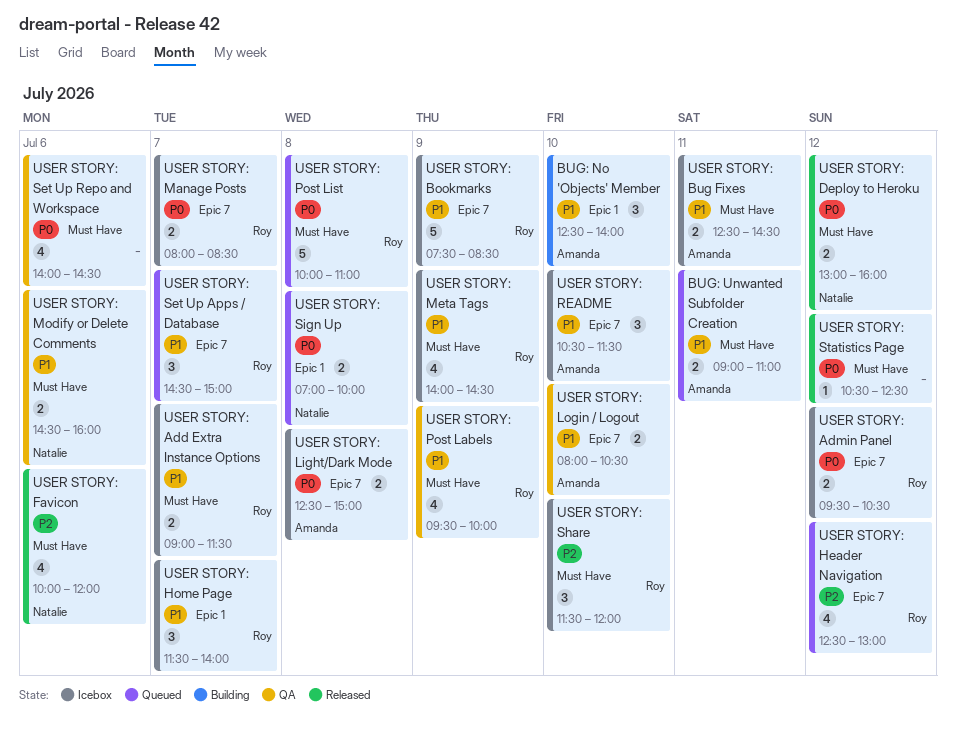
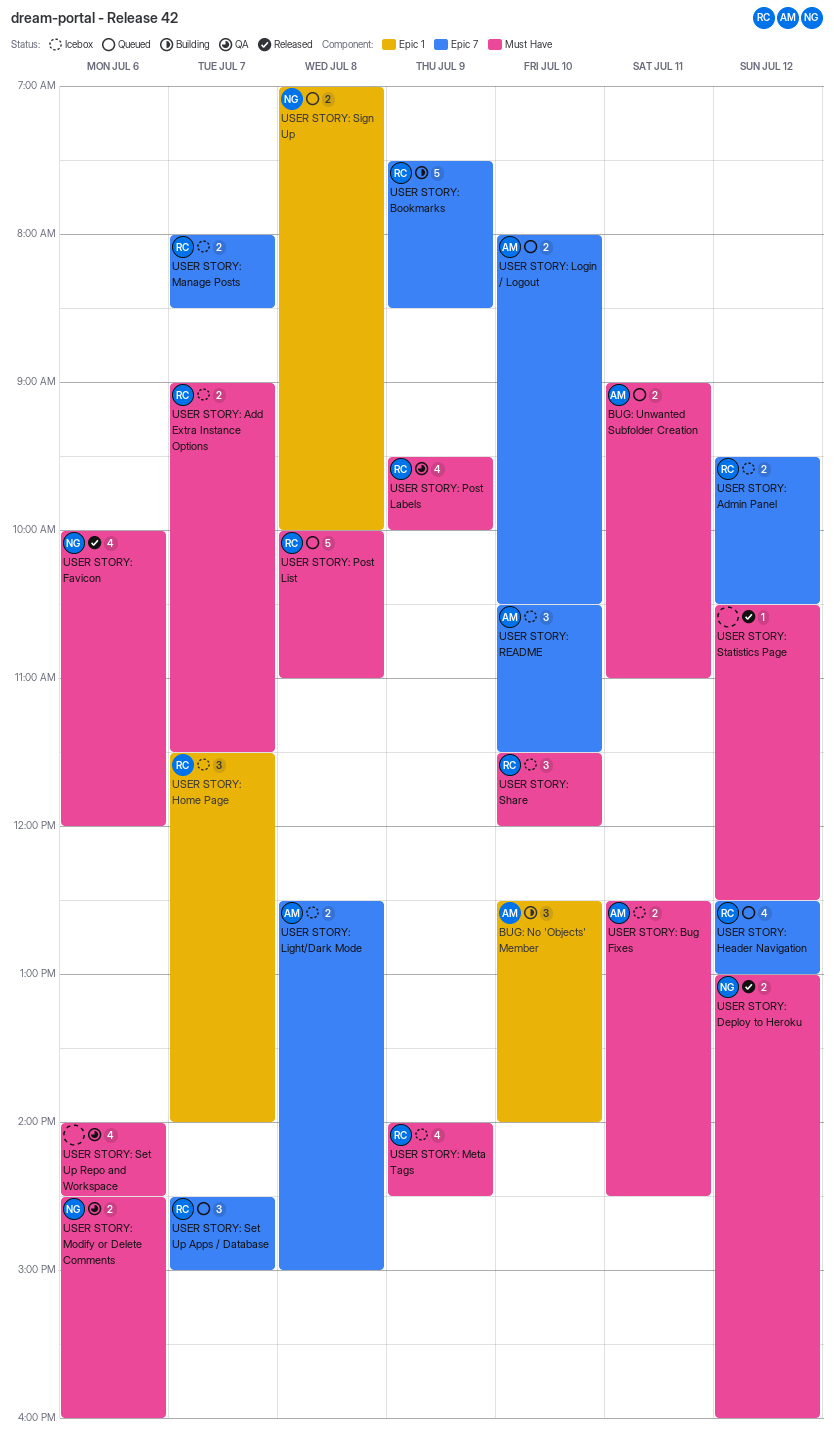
USER STORY: Bookmarks, status: Icebox -> Building
USER STORY: Login / Logout, status: QA -> Queued

